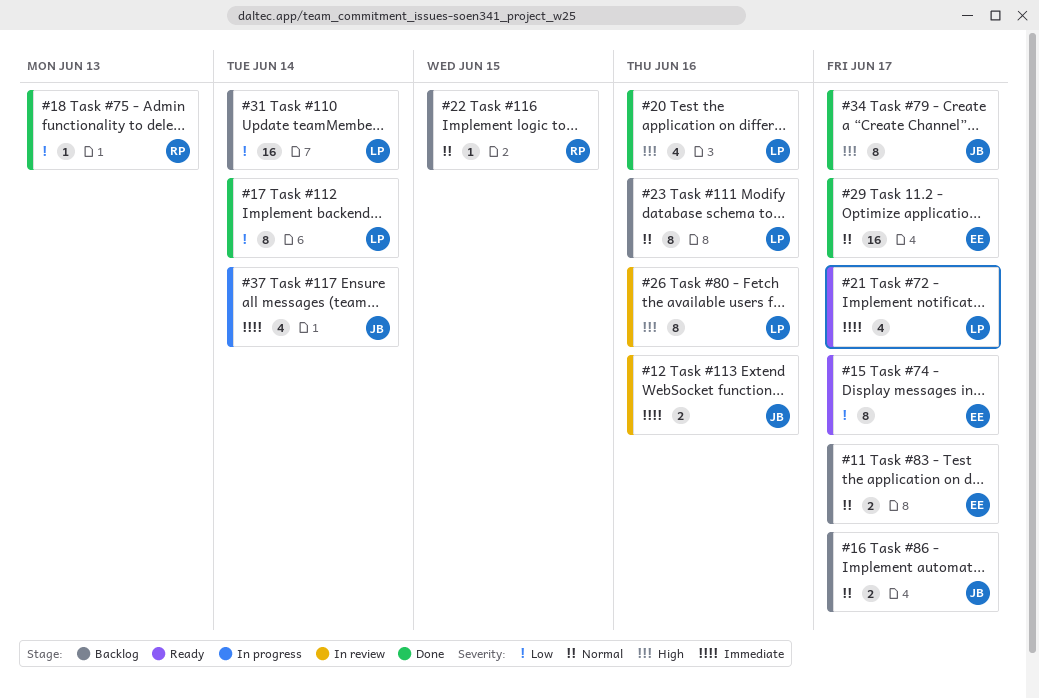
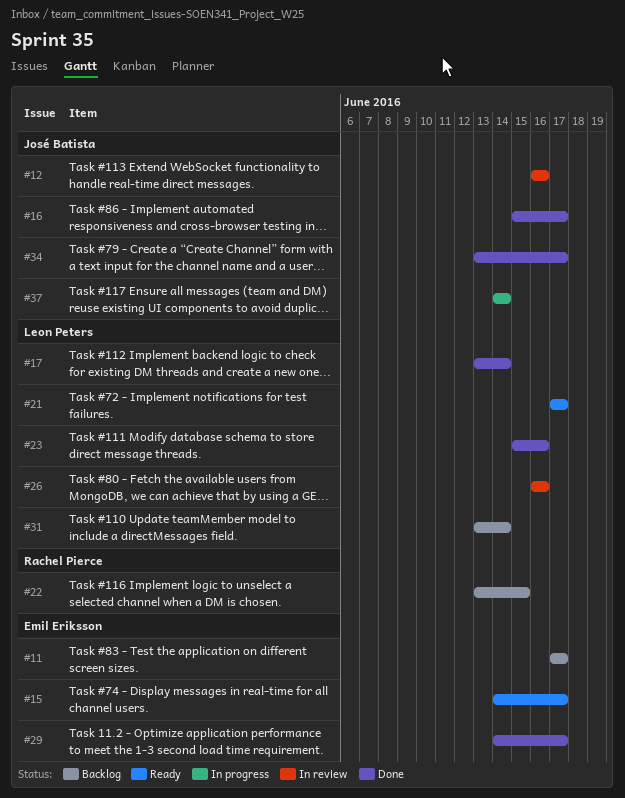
#16, status: Backlog -> Done
#18: present -> none
#20: present -> none
#23, status: Backlog -> Done

